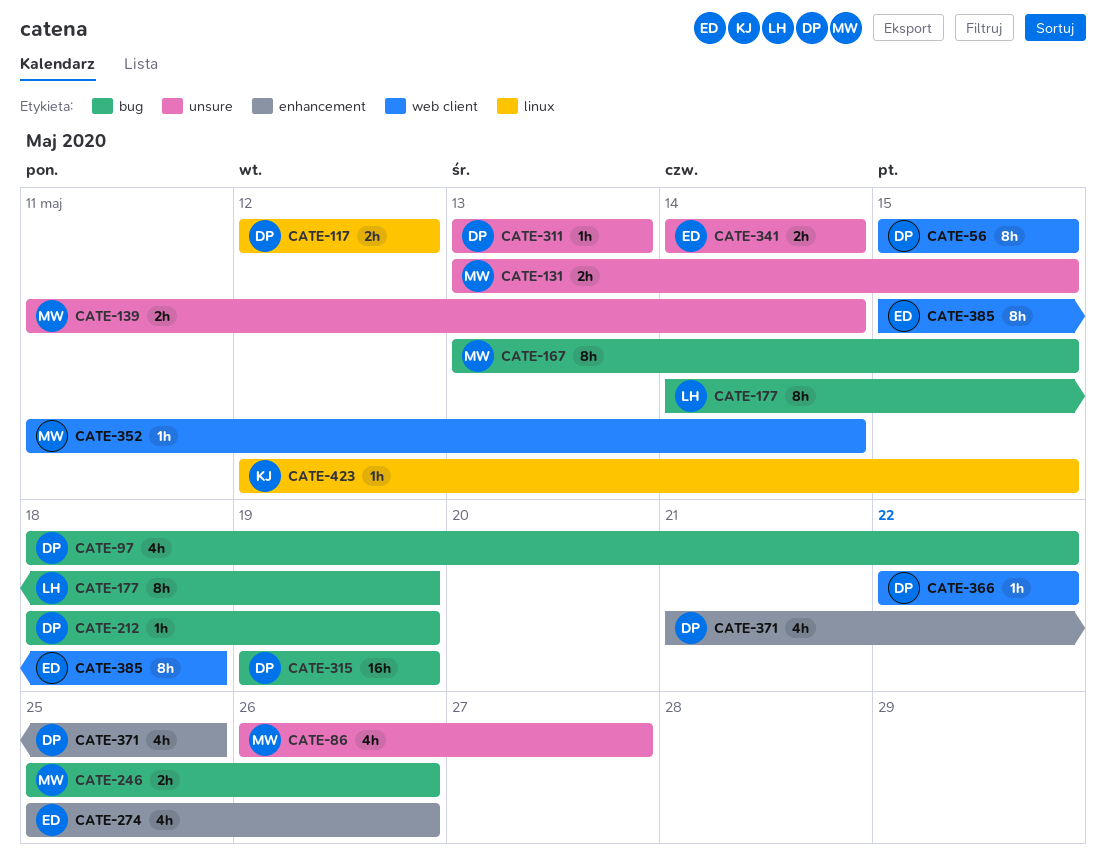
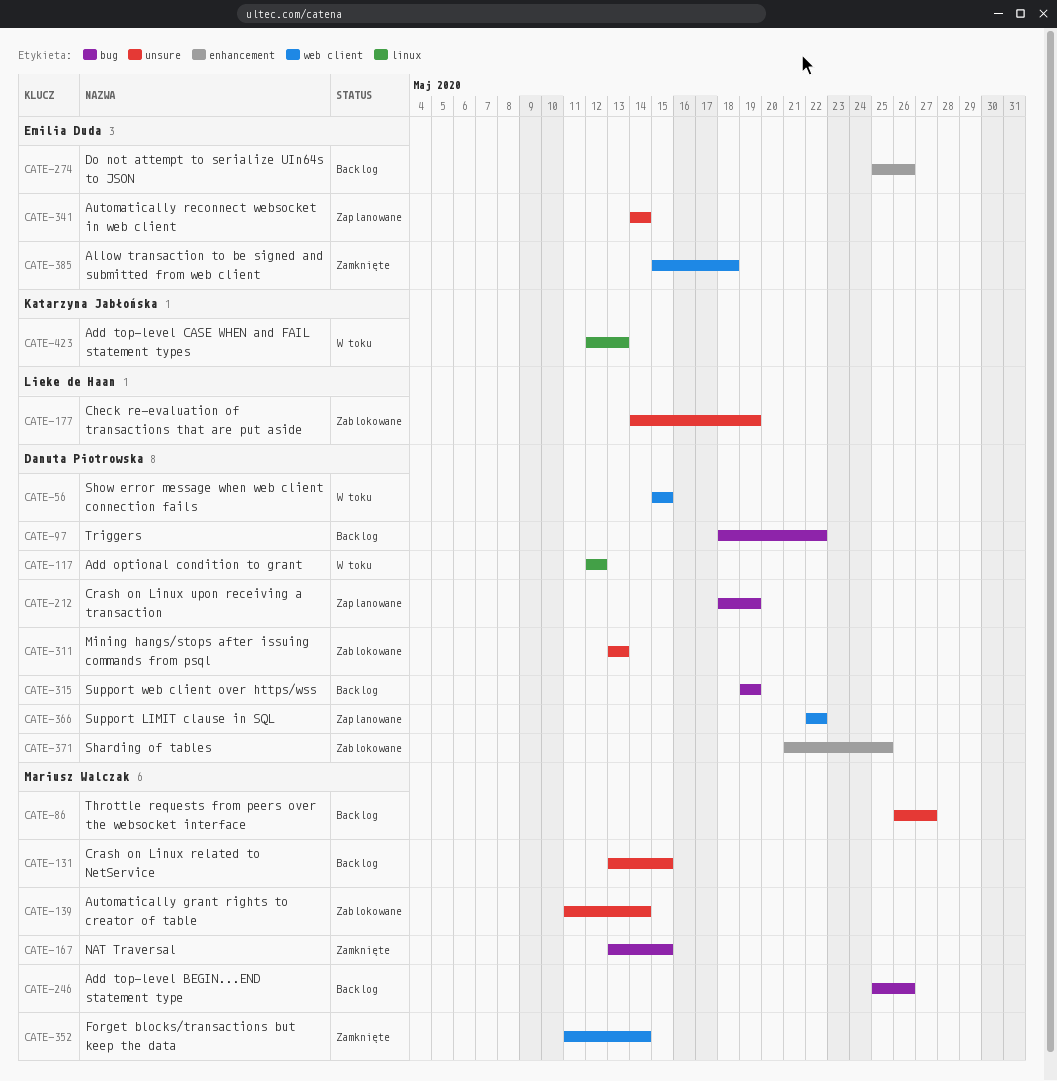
CATE-177, label: bug -> unsure
CATE-423, due: May 15 -> May 13

